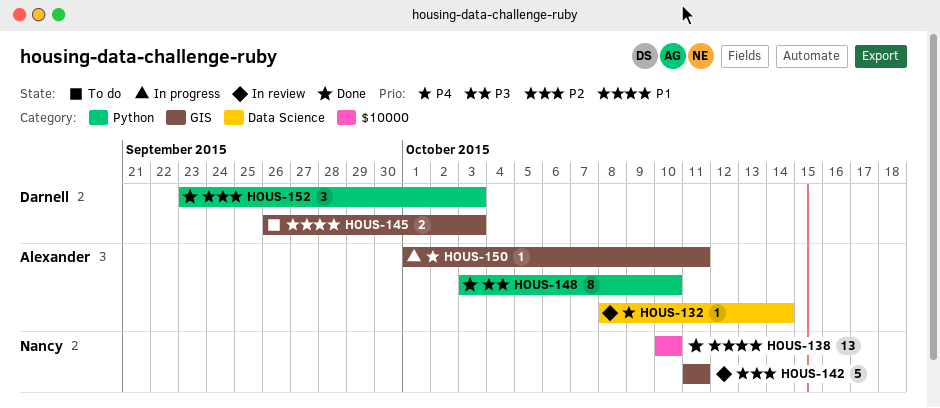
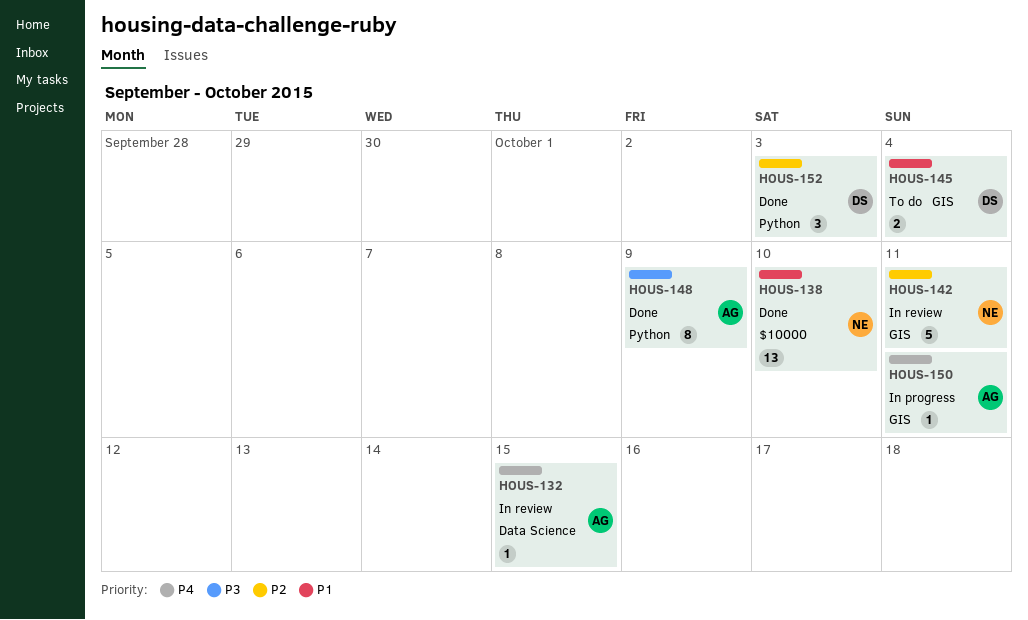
HOUS-132, due: Oct 14 -> Oct 15
HOUS-145, due: Oct 3 -> Oct 4
HOUS-148, due: Oct 10 -> Oct 9

